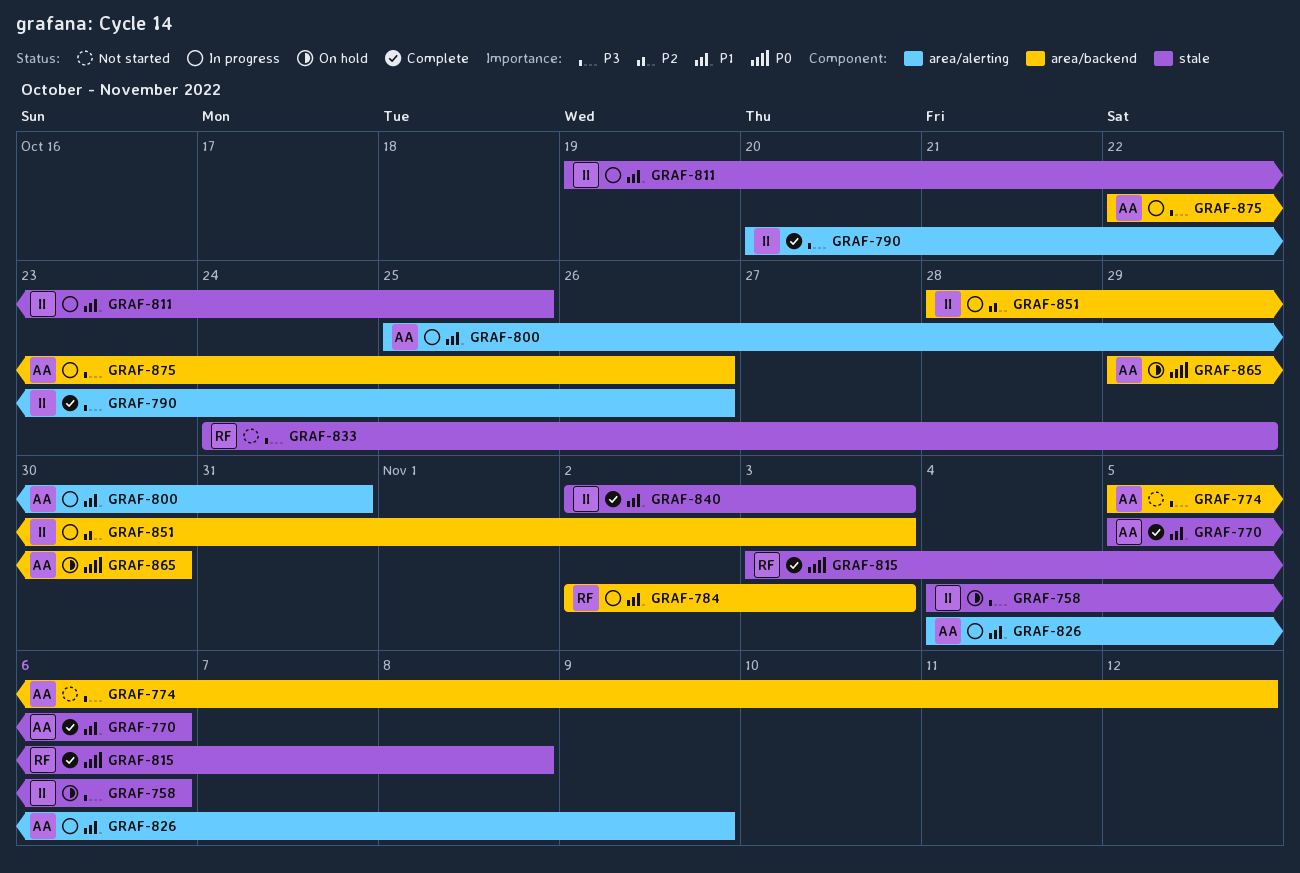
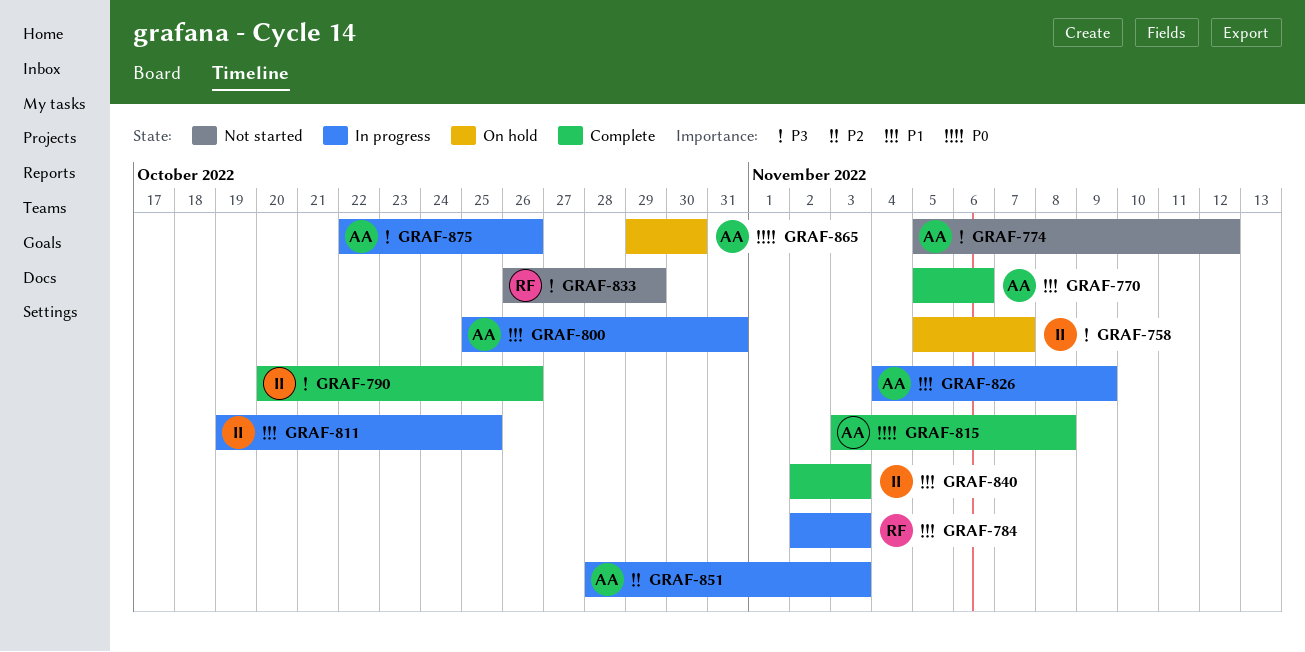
GRAF-758, start: Nov 4 -> Nov 5
GRAF-758, due: Nov 6 -> Nov 7
GRAF-815, owner: RF -> AA
GRAF-833, start: Oct 24 -> Oct 26
GRAF-851, owner: II -> AA

